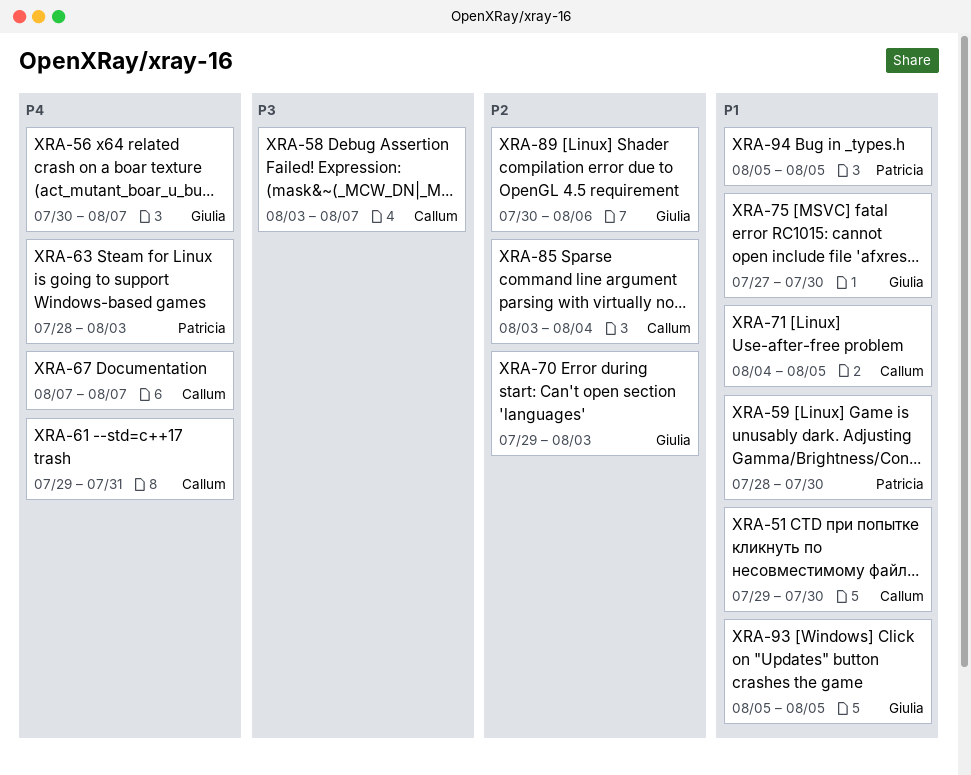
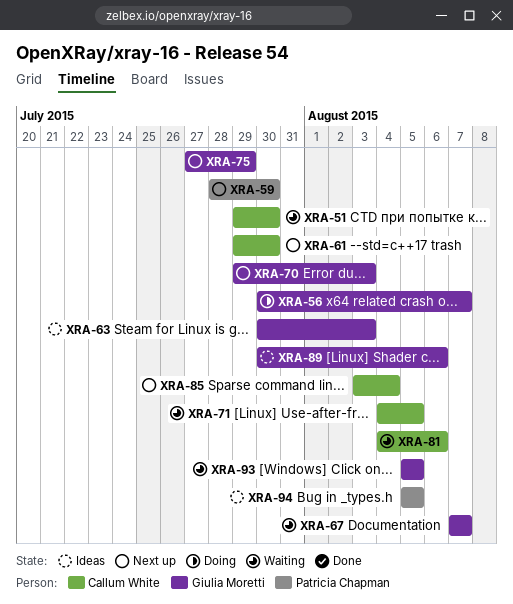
XRA-58: present -> none
XRA-61, due: Jul 31 -> Jul 30
XRA-63, owner: Patricia Chapman -> Giulia Moretti
XRA-63, start: Jul 28 -> Jul 30
XRA-67, owner: Callum White -> Giulia Moretti
XRA-75, due: Jul 30 -> Jul 29
XRA-81: none -> present

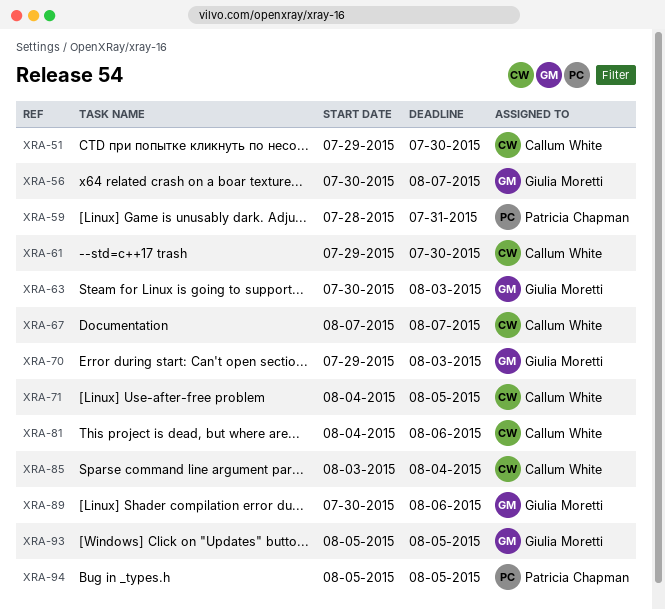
XRA-59, due: Jul 30 -> Jul 31
XRA-67, owner: Giulia Moretti -> Callum White
XRA-75: present -> none

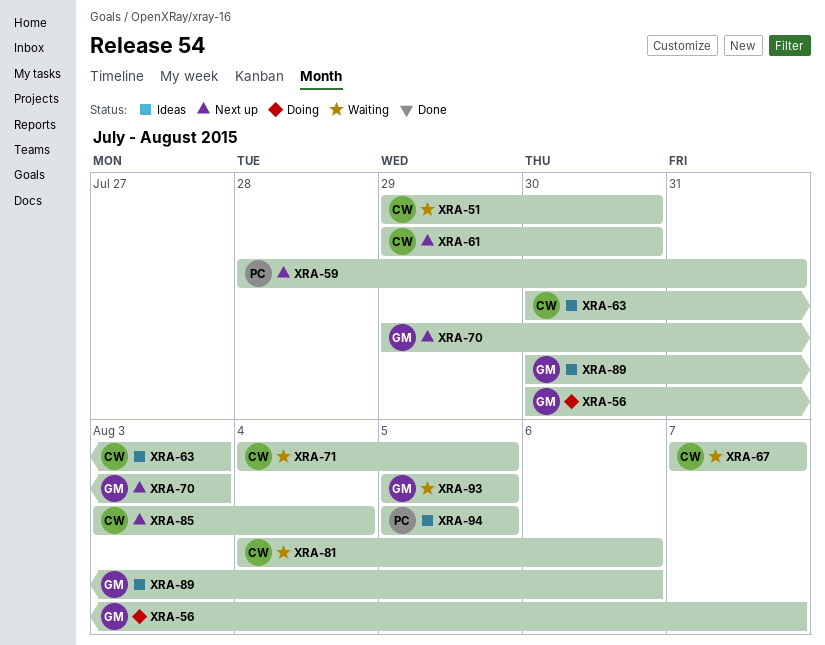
XRA-63, owner: Giulia Moretti -> Callum White

